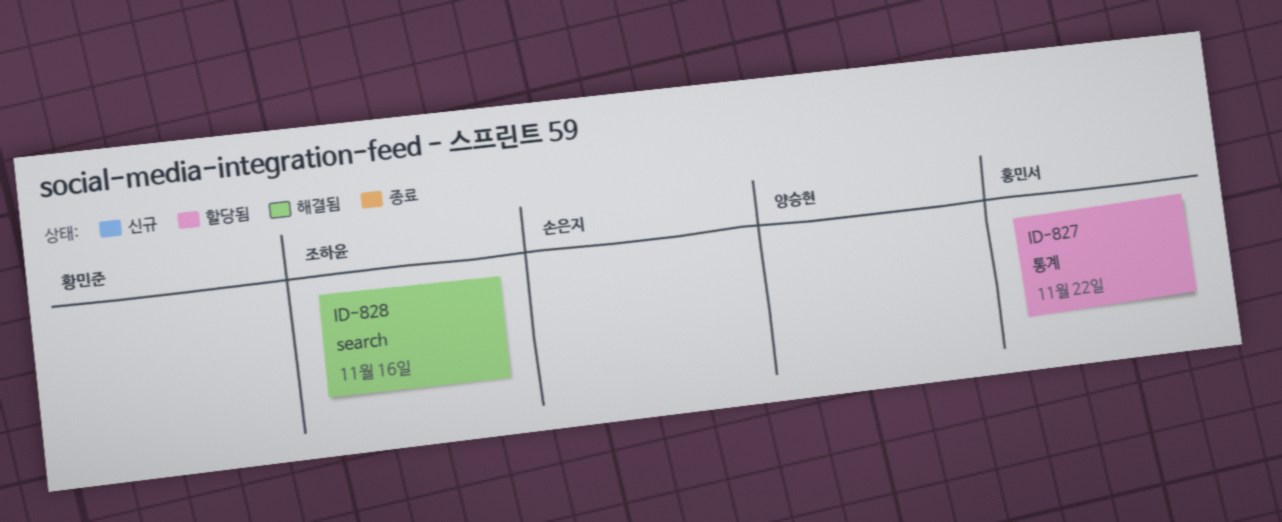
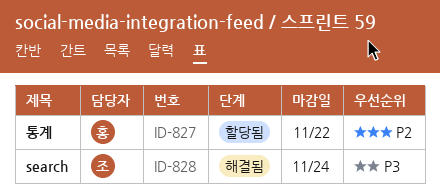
ID-828, due: Nov 16 -> Nov 24

